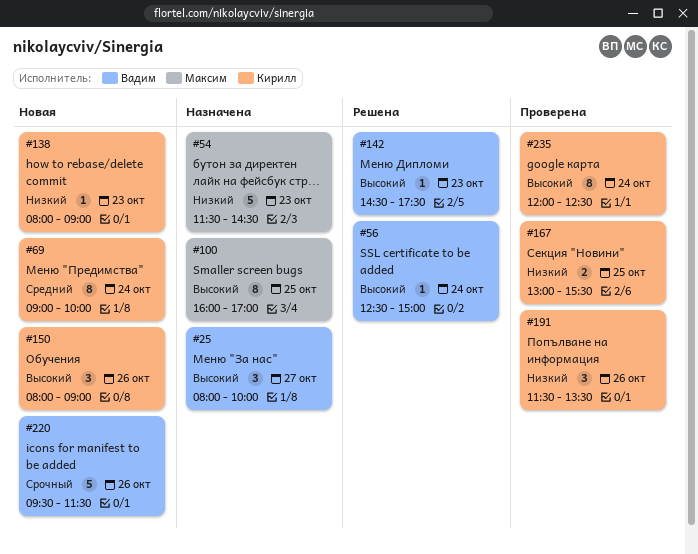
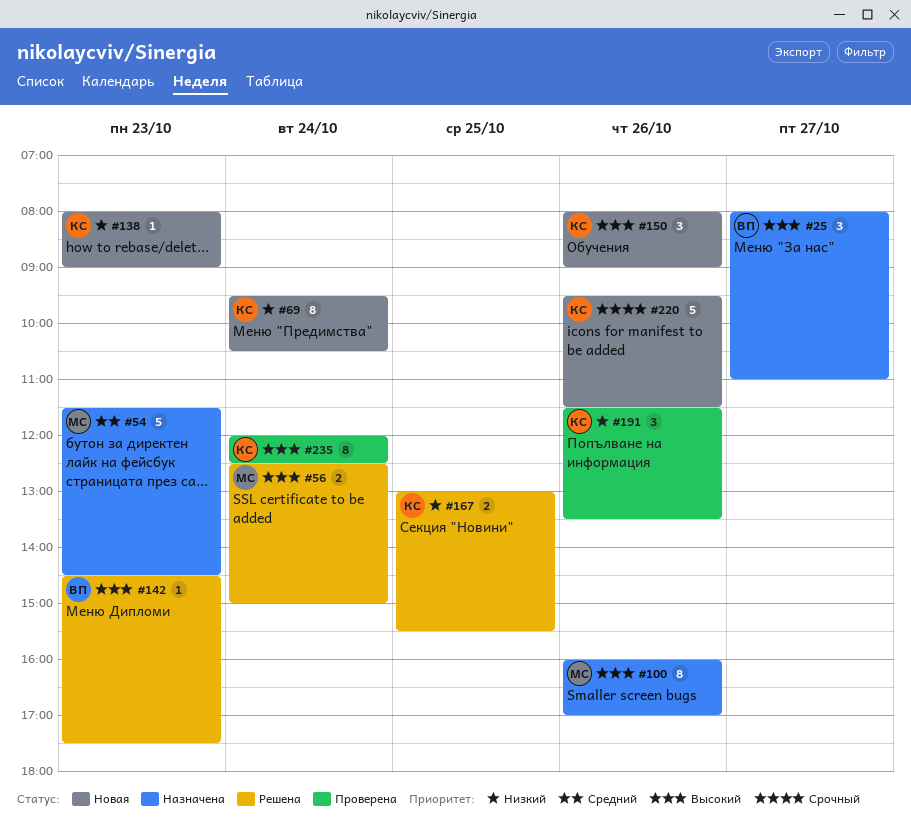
#25, ends: 10:00 -> 11:00
#54, priority: Низкий -> Средний
#56, owner: Вадим -> Максим
#56, estimate: 1 -> 2
#69, priority: Средний -> Низкий
#69, begins: 09:00 -> 09:30
#69, ends: 10:00 -> 10:30
#100, day: Oct 25 -> Oct 26
#167, status: Проверена -> Решена
#220, owner: Вадим -> Кирилл

